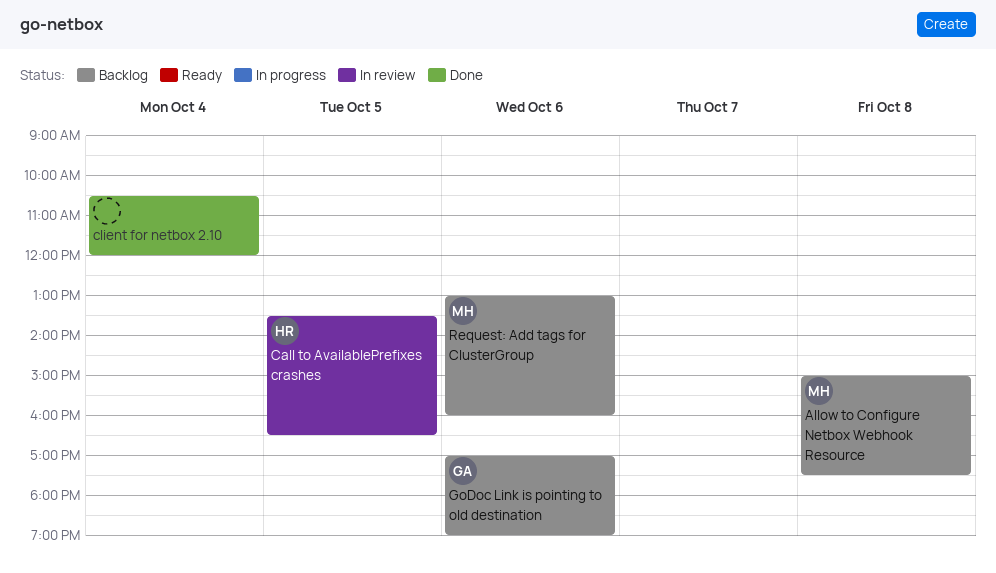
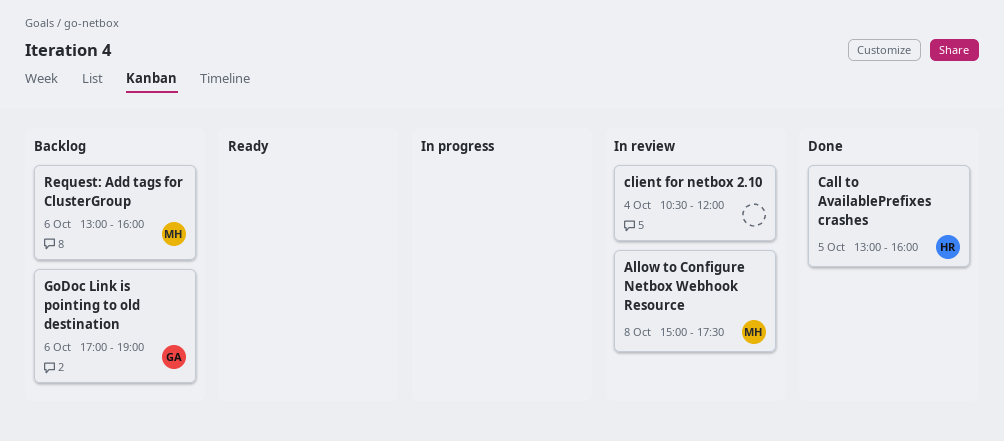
Allow to Configure Netbox Webhook Resource, status: Backlog -> In review
Call to AvailablePrefixes crashes, status: In review -> Done
Call to AvailablePrefixes crashes, begins: 13:30 -> 13:00
Call to AvailablePrefixes crashes, ends: 16:30 -> 16:00
client for netbox 2.10, status: Done -> In review

